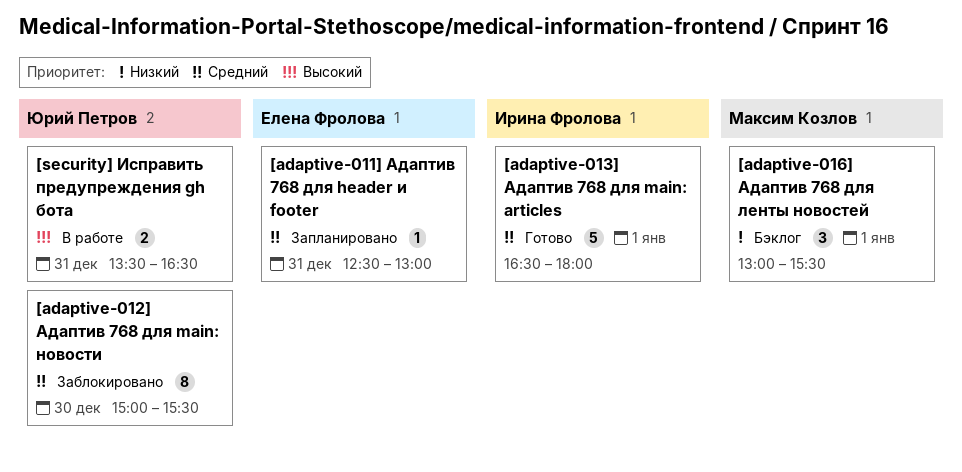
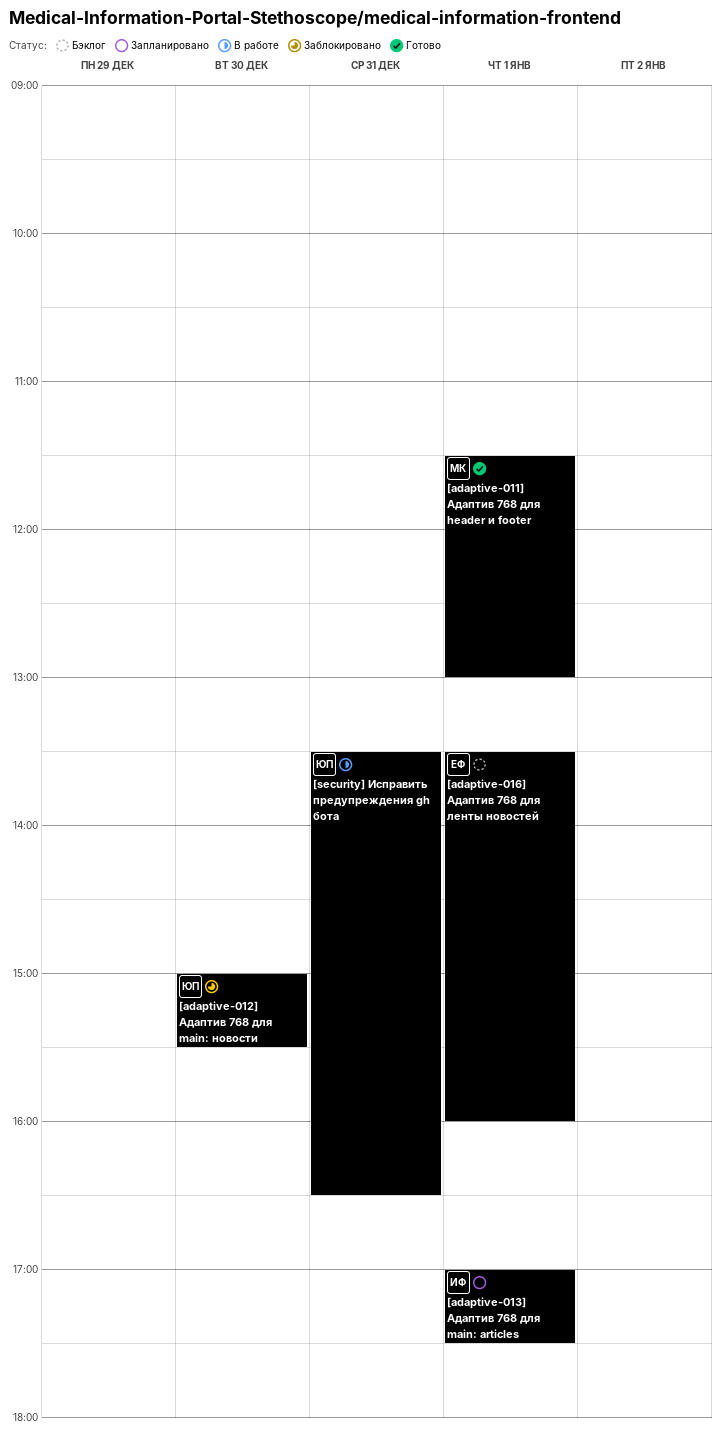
[adaptive-011] Адаптив 768 для header и footer, status: Запланировано -> Готово
[adaptive-011] Адаптив 768 для header и footer, owner: Елена Фролова -> Максим Козлов
[adaptive-011] Адаптив 768 для header и footer, day: Dec 31 -> Jan 1
[adaptive-011] Адаптив 768 для header и footer, begins: 12:30 -> 11:30
[adaptive-013] Адаптив 768 для main: articles, status: Готово -> Запланировано
[adaptive-013] Адаптив 768 для main: articles, begins: 16:30 -> 17:00
[adaptive-013] Адаптив 768 для main: articles, ends: 18:00 -> 17:30
[adaptive-016] Адаптив 768 для ленты новостей, owner: Максим Козлов -> Елена Фролова
[adaptive-016] Адаптив 768 для ленты новостей, begins: 13:00 -> 13:30
[adaptive-016] Адаптив 768 для ленты новостей, ends: 15:30 -> 16:00

